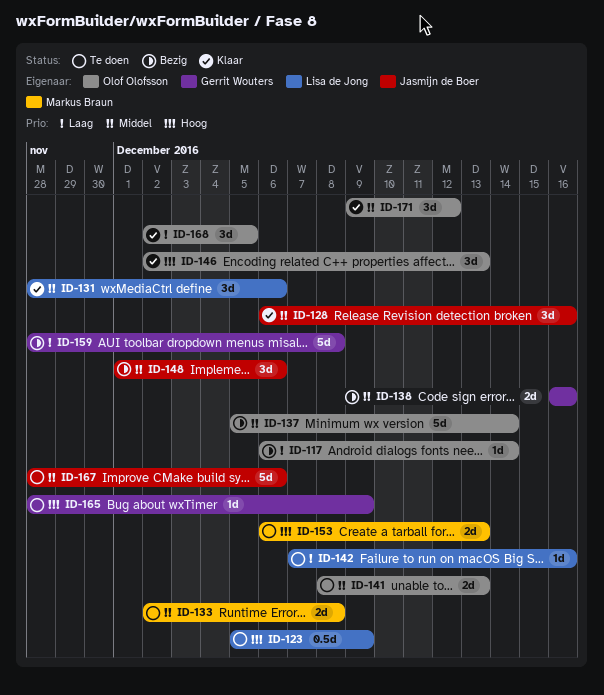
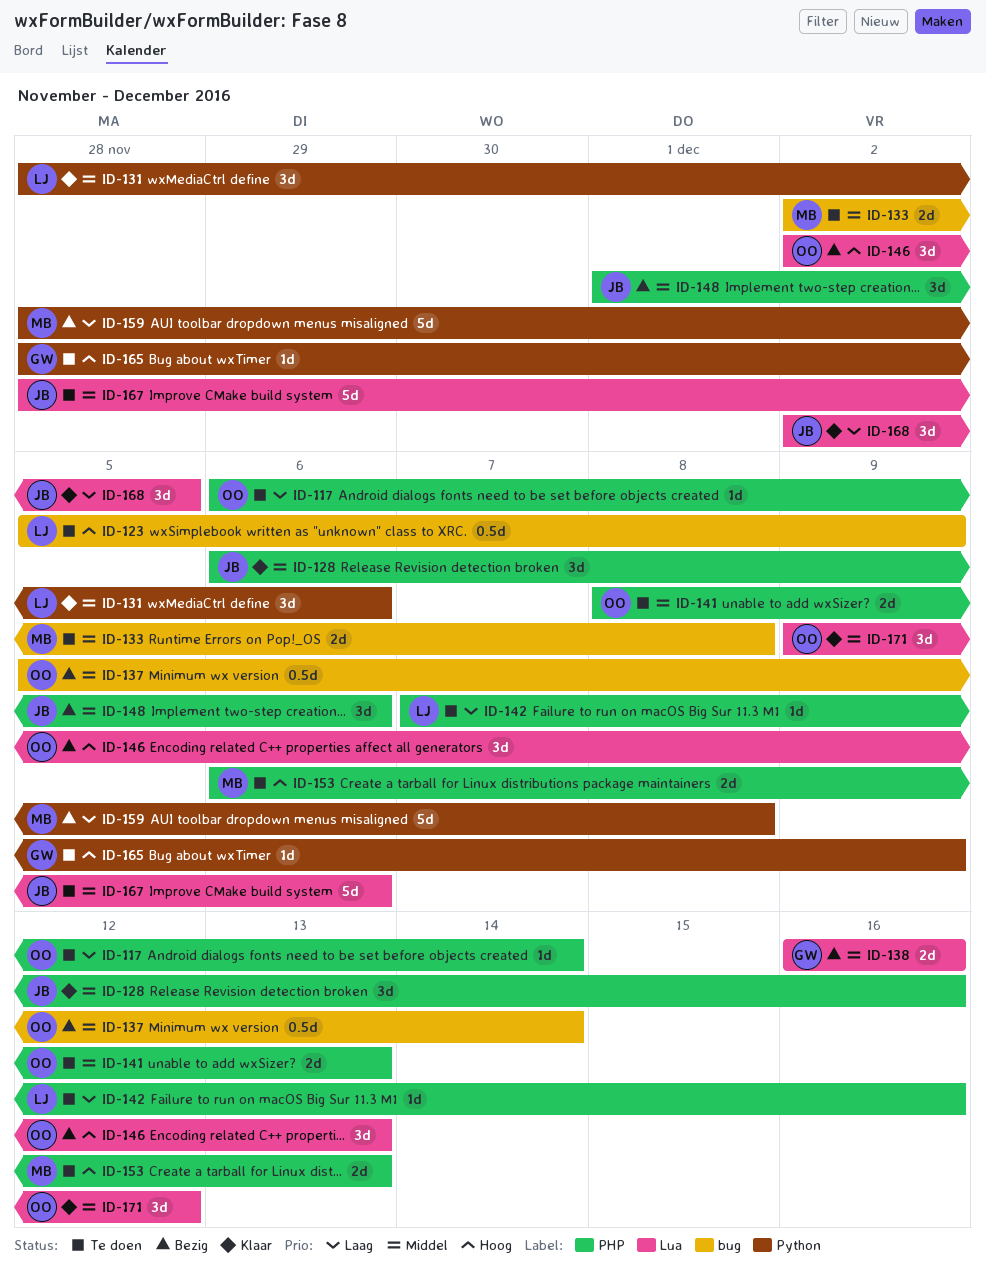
ID-117, status: Bezig -> Te doen
ID-137, estimate: 5d -> 0.5d
ID-146, status: Klaar -> Bezig
ID-159, owner: Gerrit Wouters -> Markus Braun
ID-168, owner: Olof Olofsson -> Jasmijn de Boer

